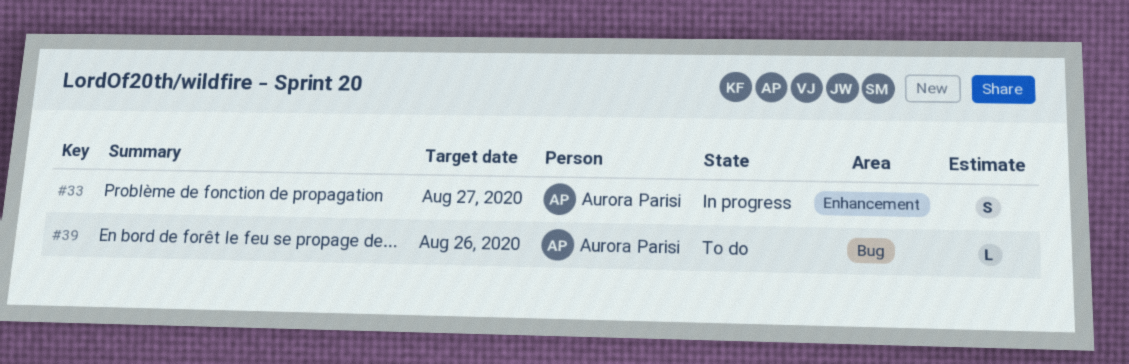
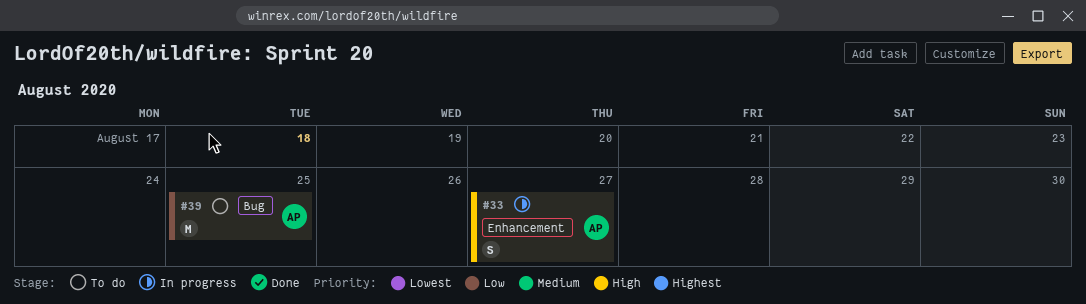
#39, estimate: L -> M
#39, due: Aug 26 -> Aug 25

